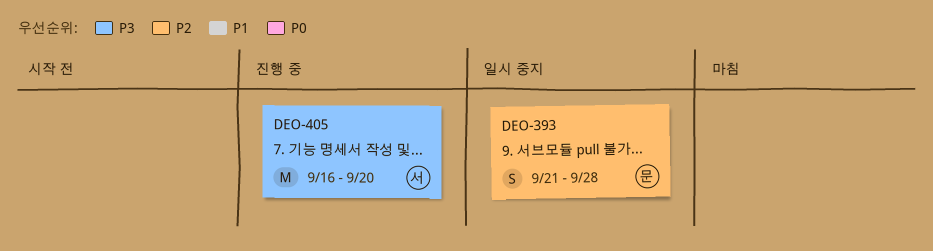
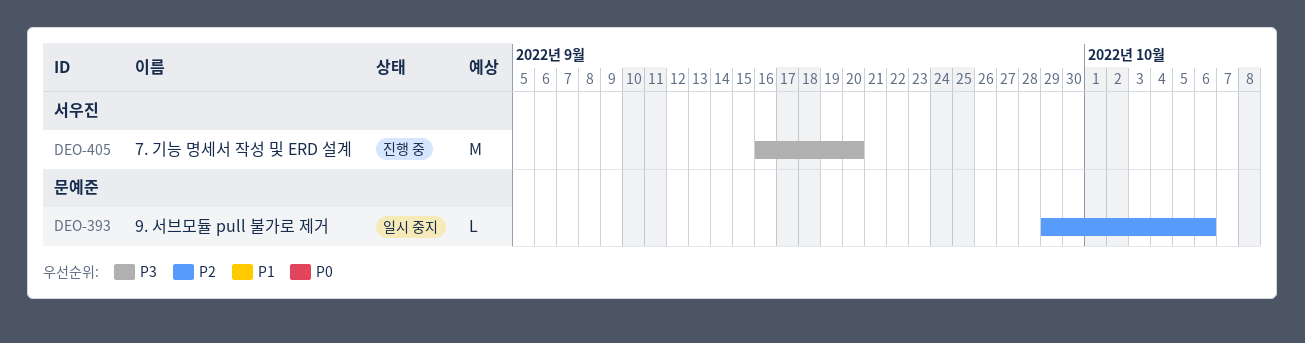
DEO-393, estimate: S -> L
DEO-393, start: Sep 21 -> Sep 29
DEO-393, due: Sep 28 -> Oct 6

